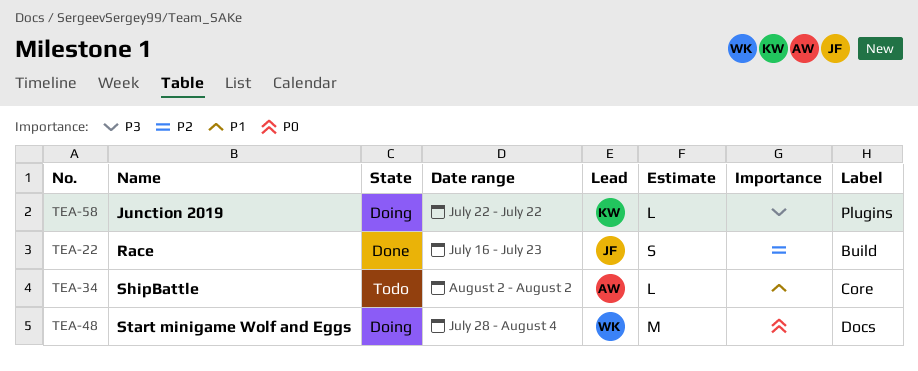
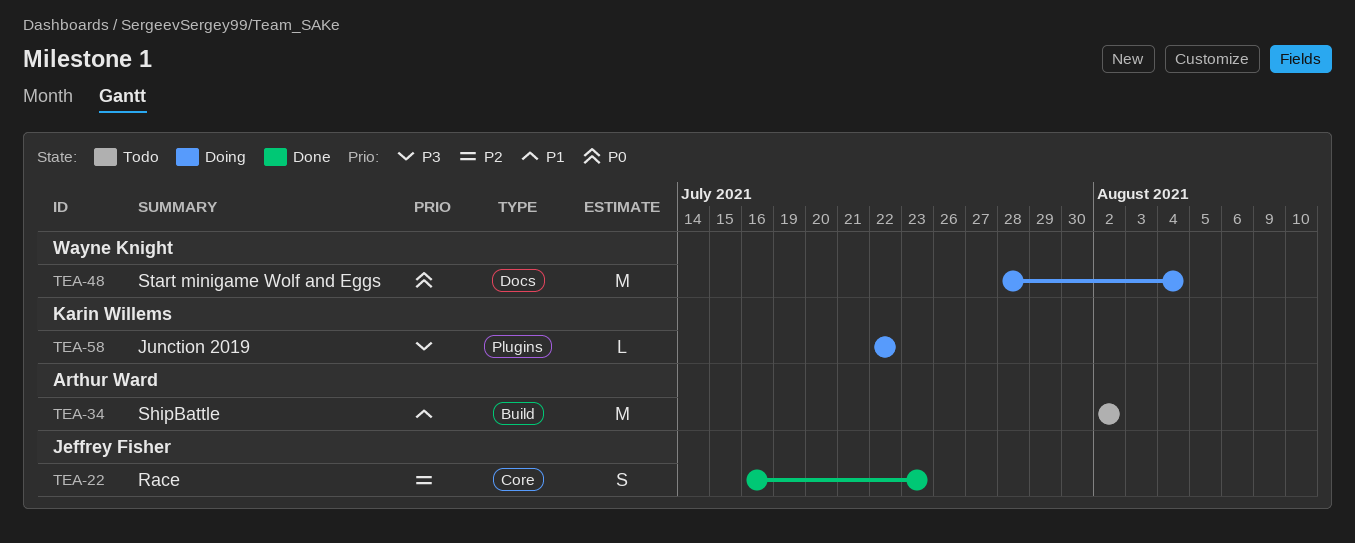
TEA-22, label: Build -> Core
TEA-34, label: Core -> Build
TEA-34, estimate: L -> M

